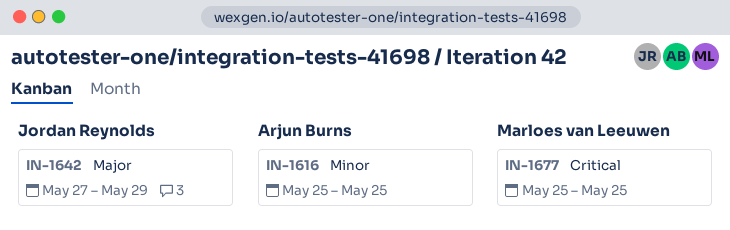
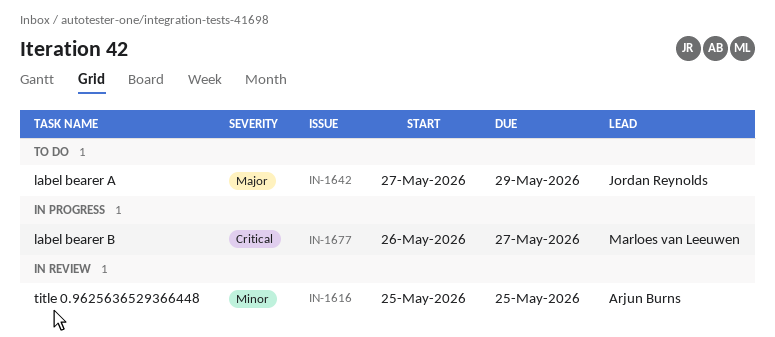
IN-1677, start: May 25 -> May 26
IN-1677, due: May 25 -> May 27

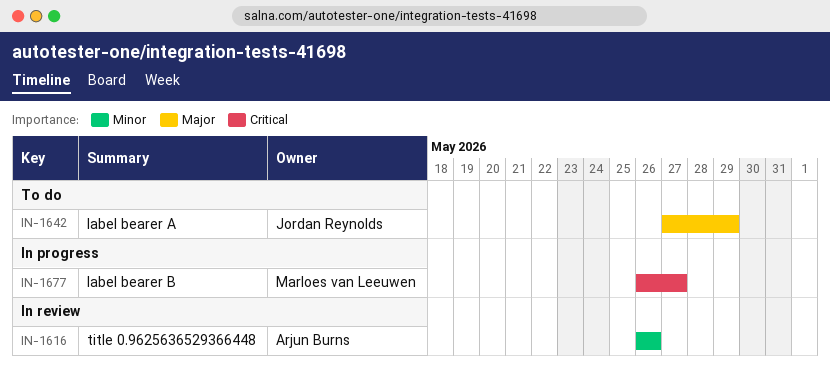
IN-1616, start: May 25 -> May 26
IN-1616, due: May 25 -> May 26

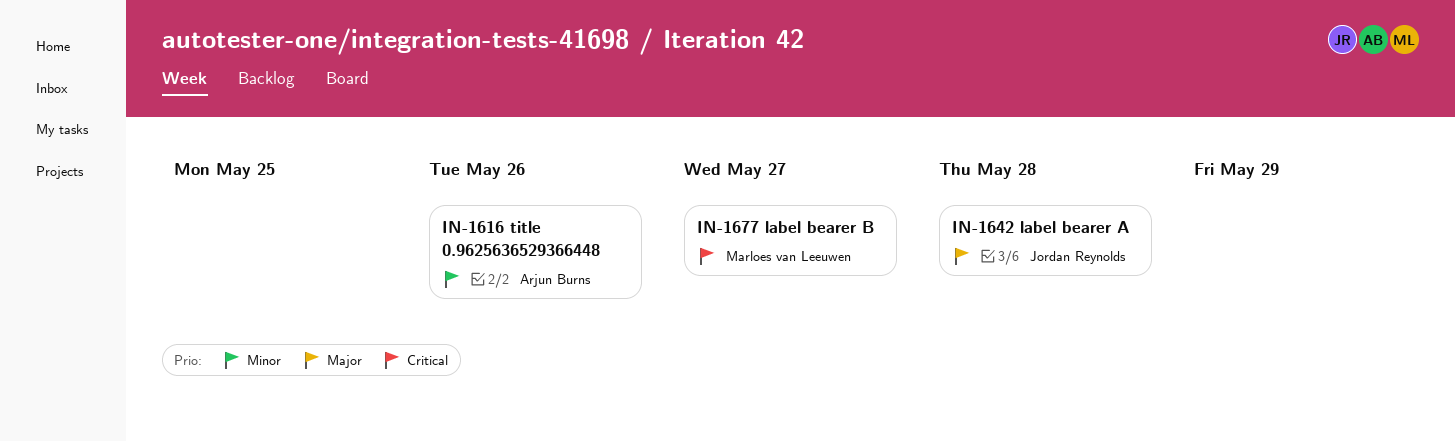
IN-1642, due: May 29 -> May 28

